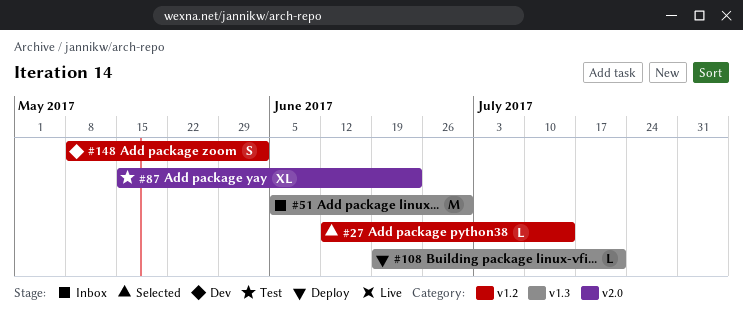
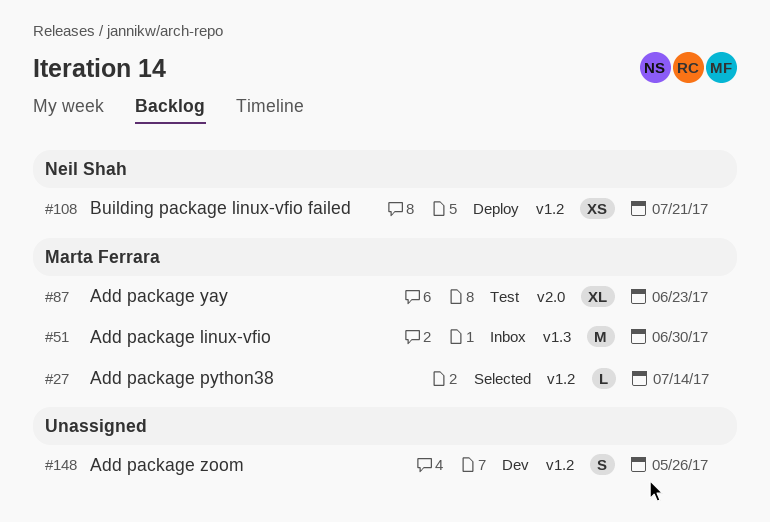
#108, label: v1.3 -> v1.2
#108, estimate: L -> XS
#148, due: Jun 2 -> May 26

